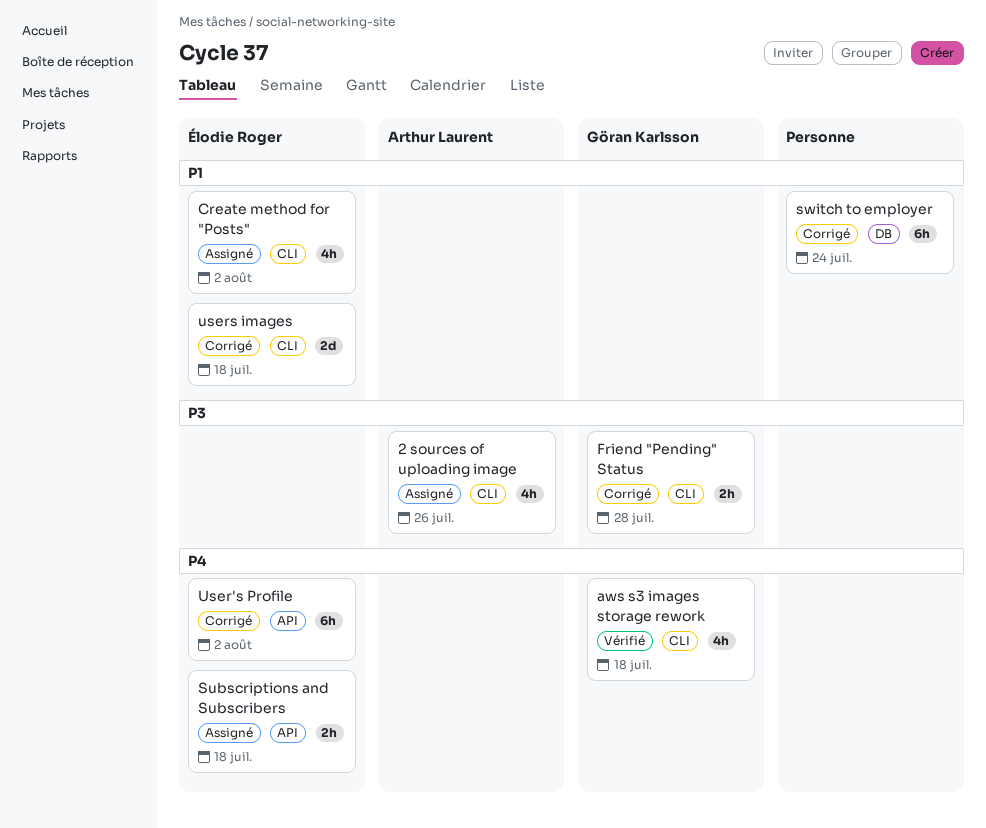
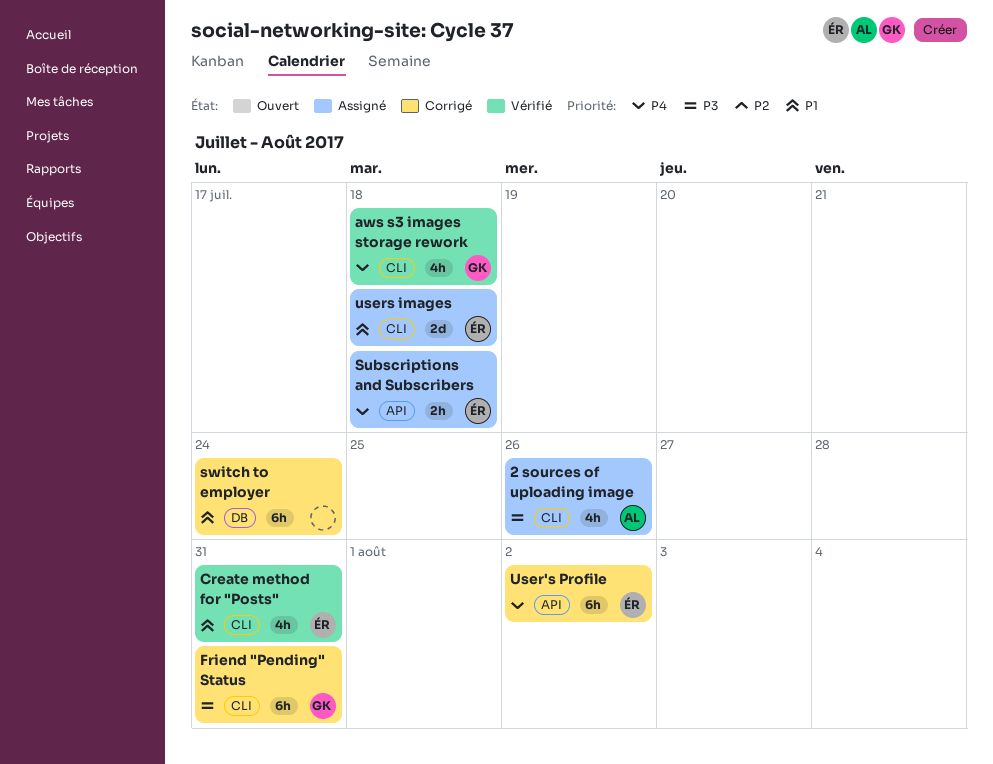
Create method for "Posts", status: Assigné -> Vérifié
Create method for "Posts", due: Aug 2 -> Jul 31
Friend "Pending" Status, estimate: 2h -> 6h
Friend "Pending" Status, due: Jul 28 -> Jul 31
users images, status: Corrigé -> Assigné

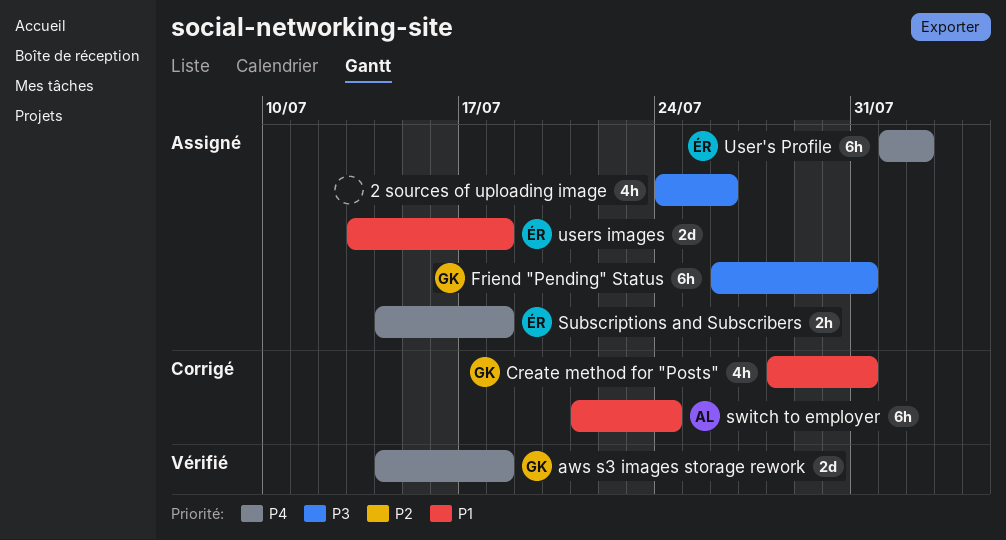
2 sources of uploading image, owner: AL -> none
aws s3 images storage rework, estimate: 4h -> 2d
Create method for "Posts", status: Vérifié -> Corrigé
Create method for "Posts", owner: ÉR -> GK
Friend "Pending" Status, status: Corrigé -> Assigné
switch to employer, owner: none -> AL
User's Profile, status: Corrigé -> Assigné

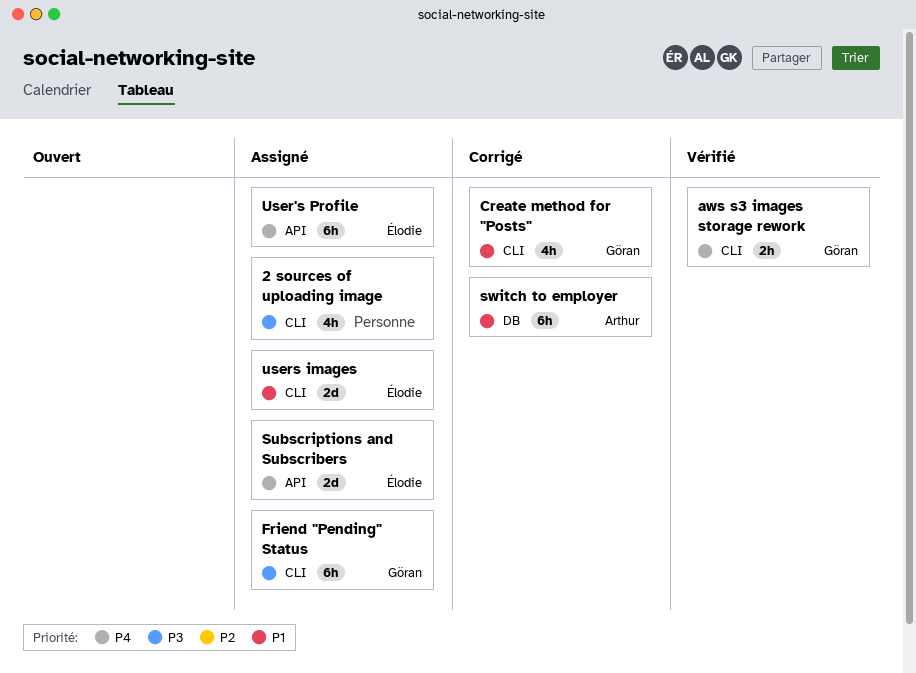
aws s3 images storage rework, estimate: 2d -> 2h
Subscriptions and Subscribers, estimate: 2h -> 2d

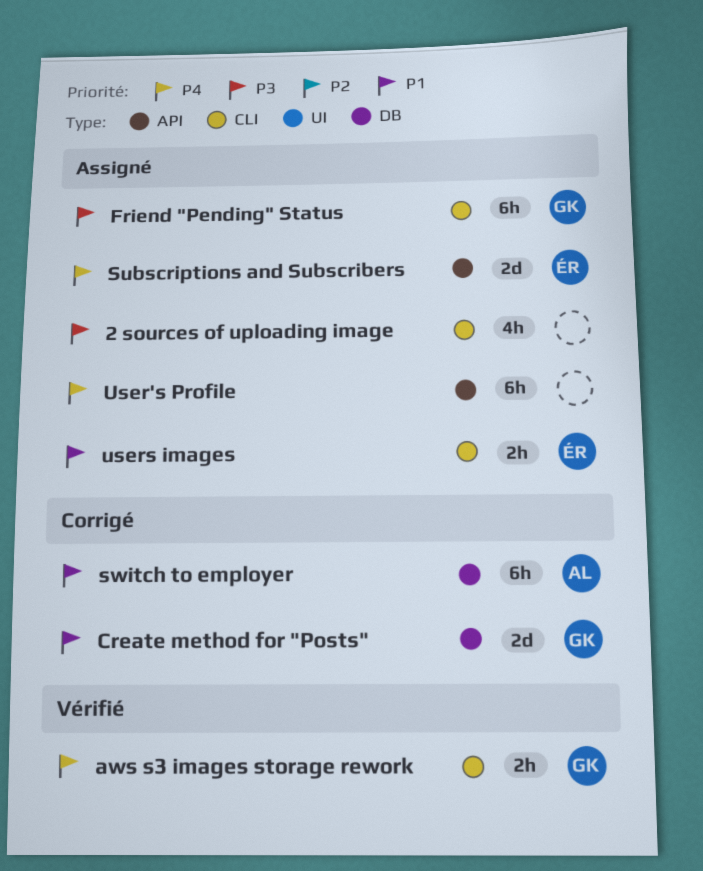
Create method for "Posts", label: CLI -> DB
Create method for "Posts", estimate: 4h -> 2d
User's Profile, owner: Élodie -> none
users images, estimate: 2d -> 2h

